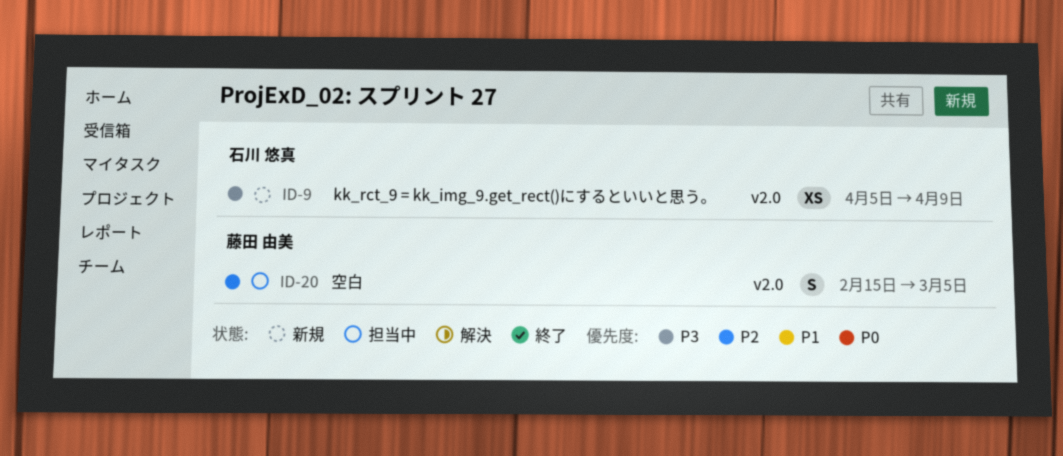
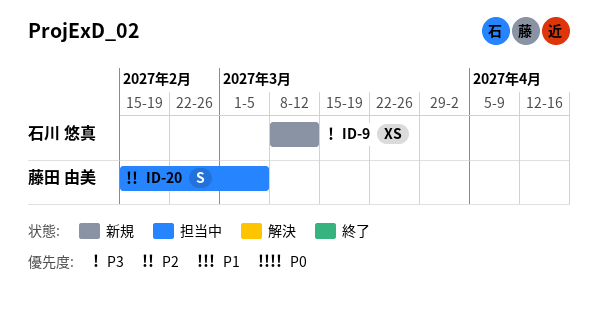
ID-9, start: Apr 5 -> Mar 8
ID-9, due: Apr 9 -> Mar 12

